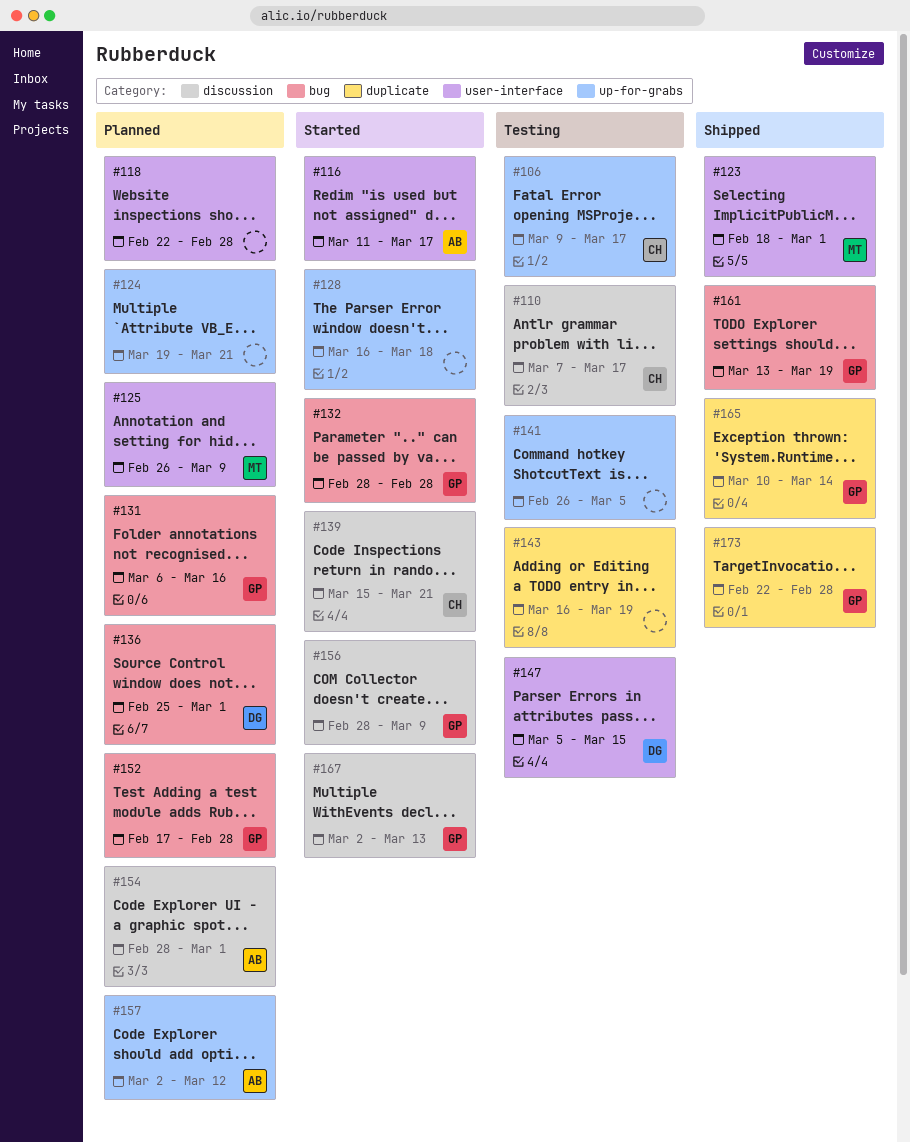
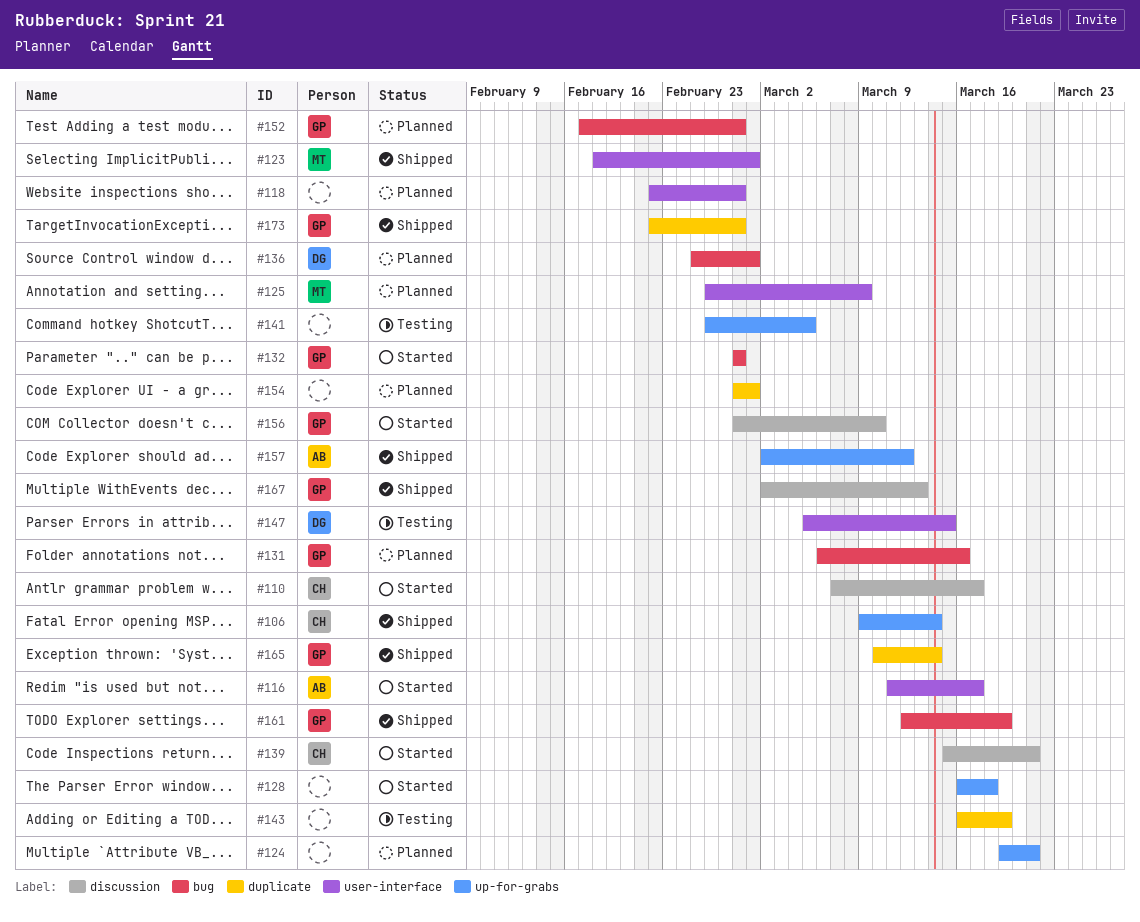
#106, status: Testing -> Shipped
#106, due: Mar 17 -> Mar 14
#110, status: Testing -> Started
#154, owner: AB -> none
#154, label: discussion -> duplicate
#156, due: Mar 9 -> Mar 10
#157, status: Planned -> Shipped
#161, start: Mar 13 -> Mar 12
#167, status: Started -> Shipped

